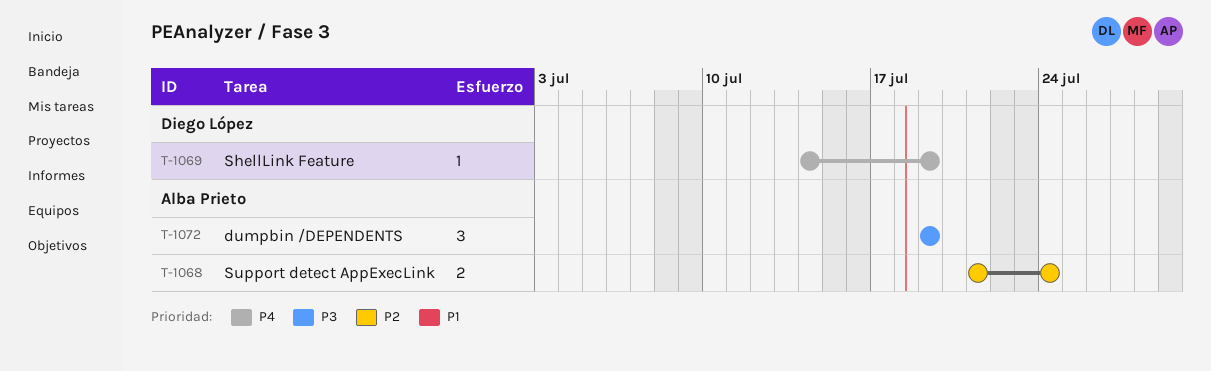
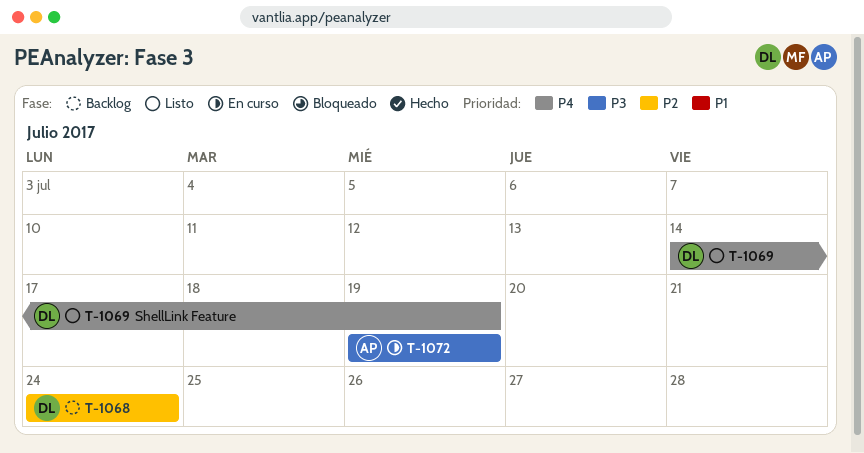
T-1068, owner: Alba Prieto -> Diego López
T-1068, start: Jul 21 -> Jul 24

